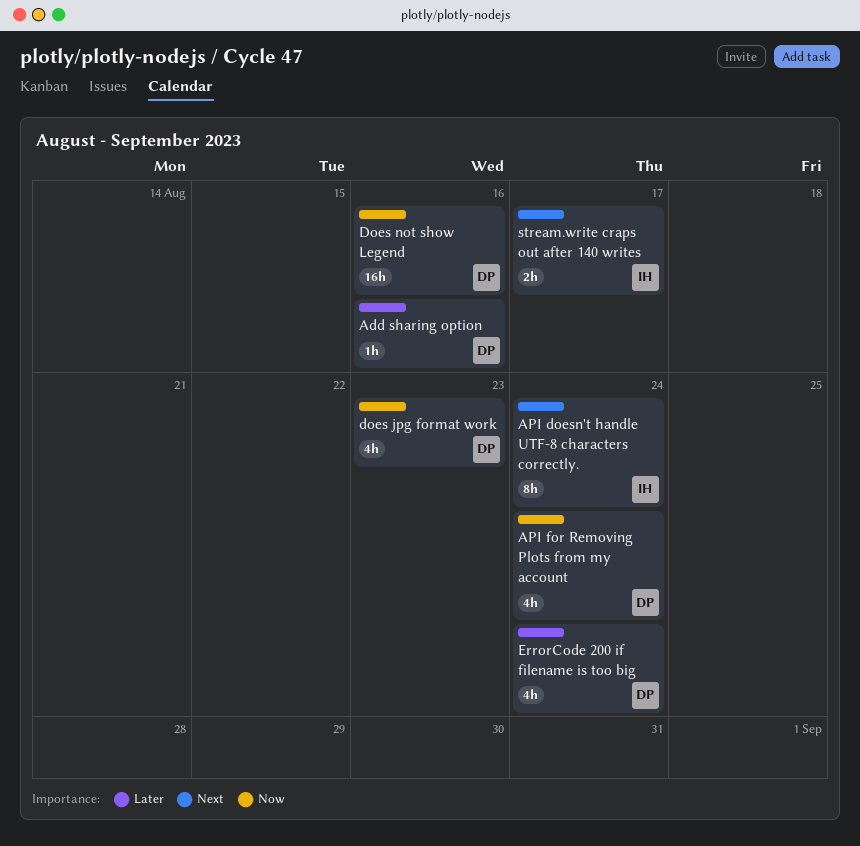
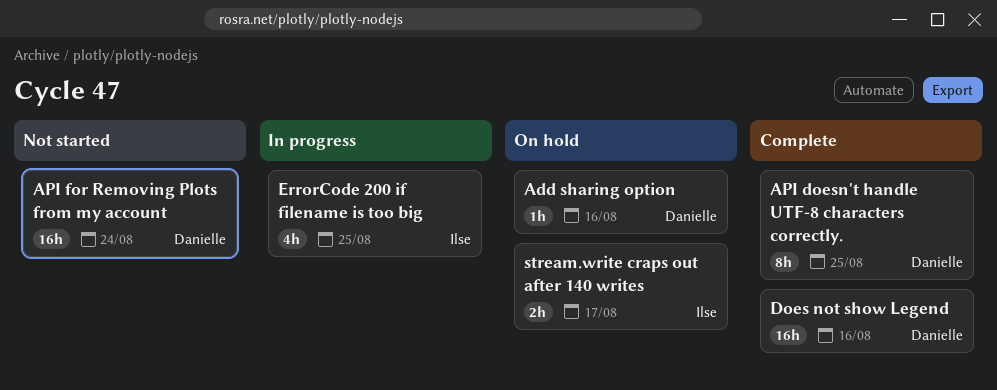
API doesn't handle UTF-8 characters correctly., owner: Ilse -> Danielle
API doesn't handle UTF-8 characters correctly., due: Aug 24 -> Aug 25
API for Removing Plots from my account, estimate: 4h -> 16h
does jpg format work: present -> none
ErrorCode 200 if filename is too big, owner: Danielle -> Ilse
ErrorCode 200 if filename is too big, due: Aug 24 -> Aug 25

